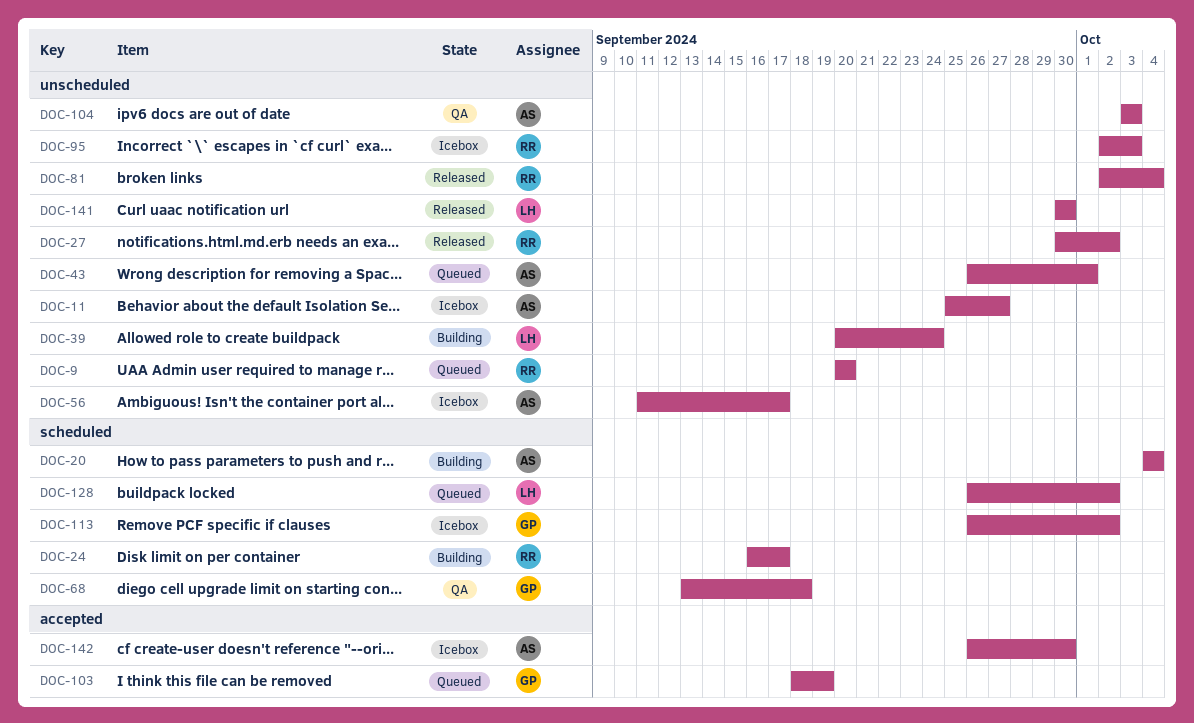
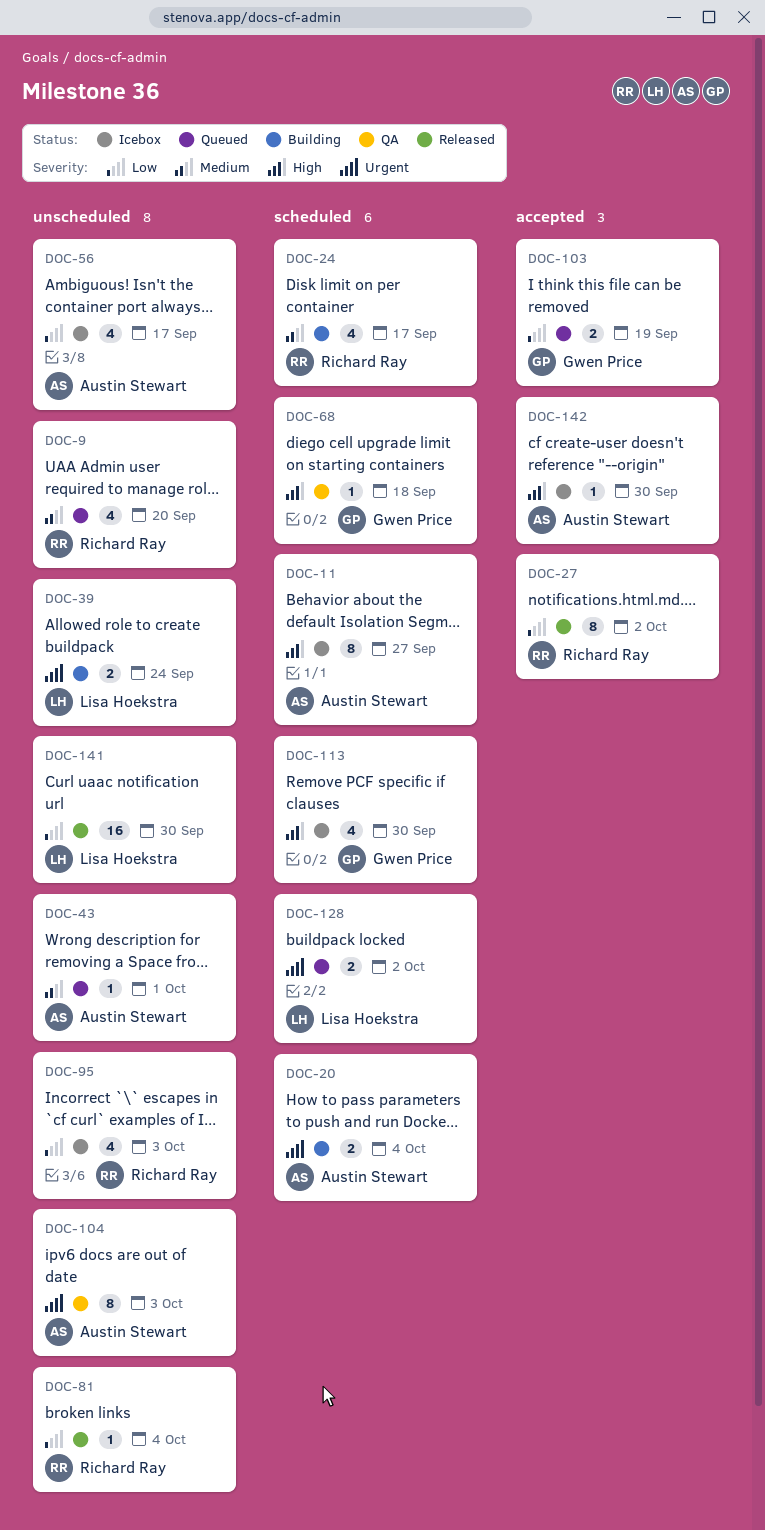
DOC-11, label: unscheduled -> scheduled
DOC-27, label: unscheduled -> accepted
DOC-113, due: Oct 2 -> Sep 30

